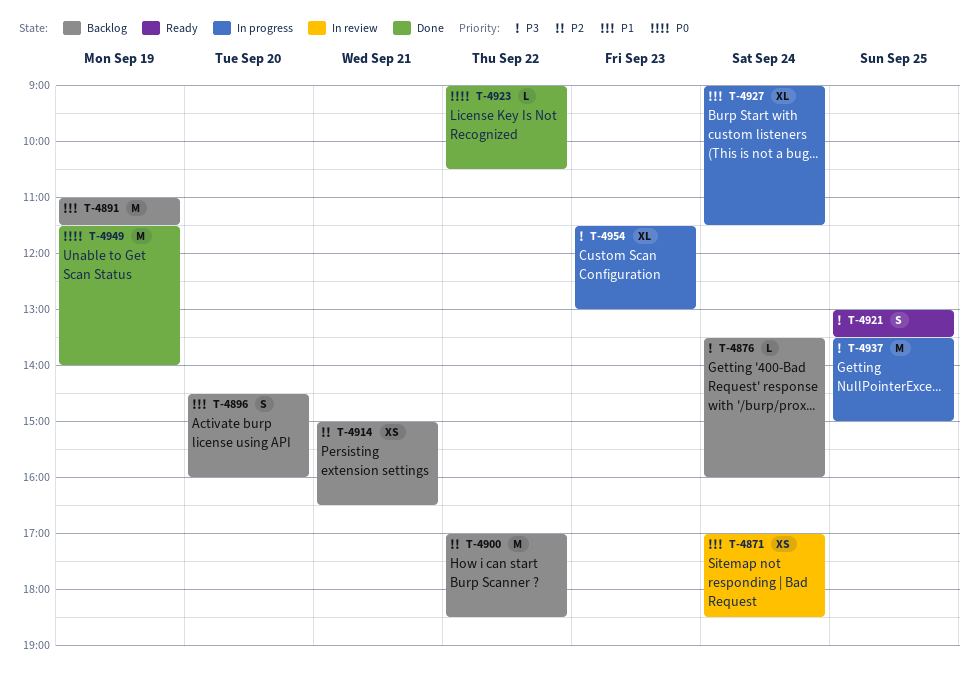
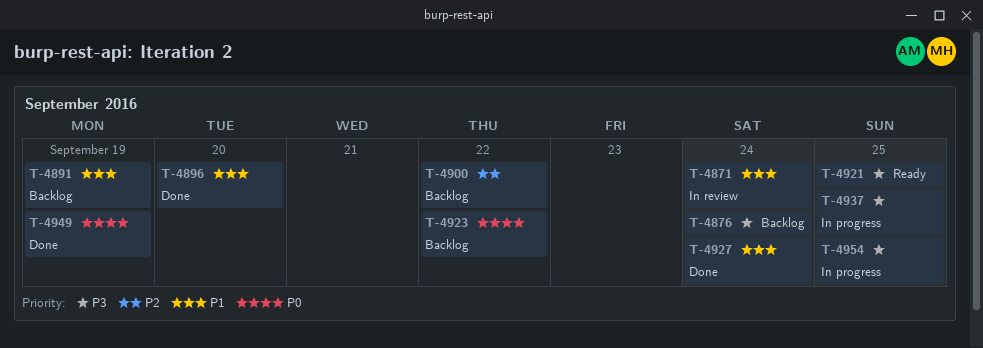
T-4896, status: Backlog -> Done
T-4914: present -> none
T-4923, status: Done -> Backlog
T-4927, status: In progress -> Done
T-4954, day: Sep 23 -> Sep 25

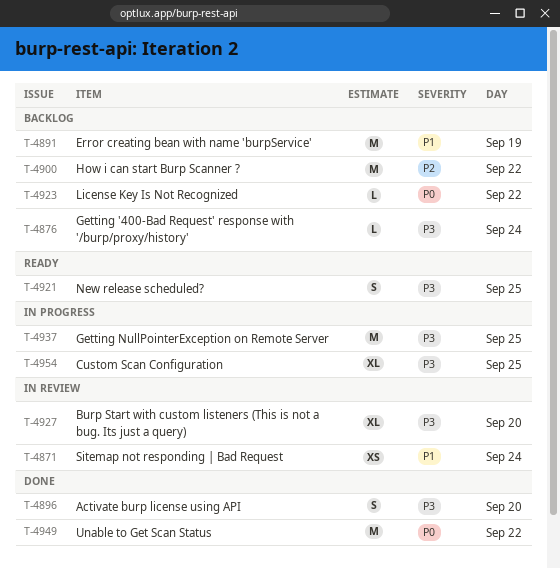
T-4896, priority: P1 -> P3
T-4927, status: Done -> In review
T-4927, priority: P1 -> P3
T-4927, day: Sep 24 -> Sep 20
T-4949, day: Sep 19 -> Sep 22

